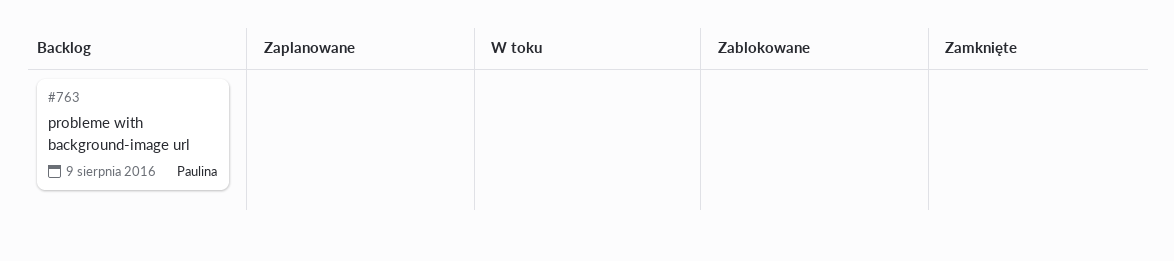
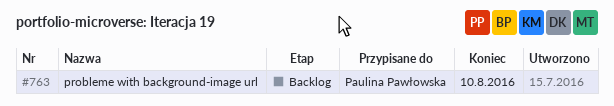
#763, due: Aug 9 -> Aug 10

